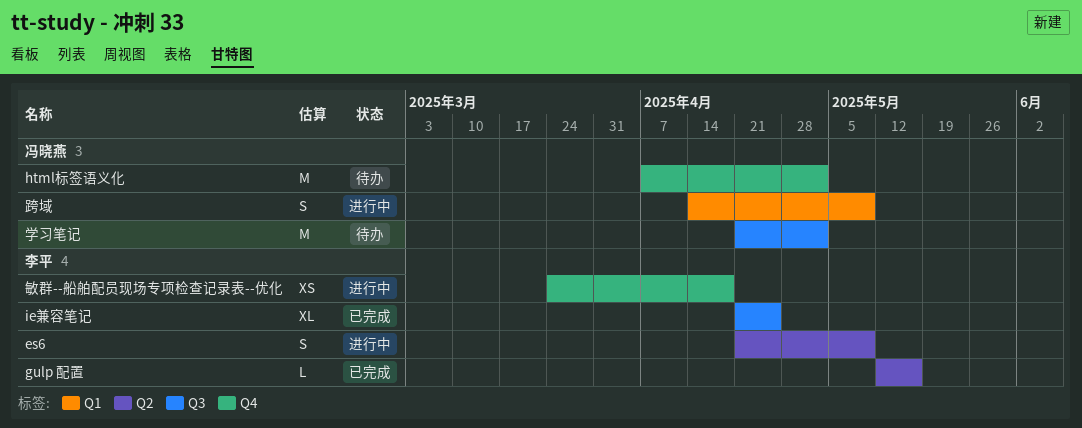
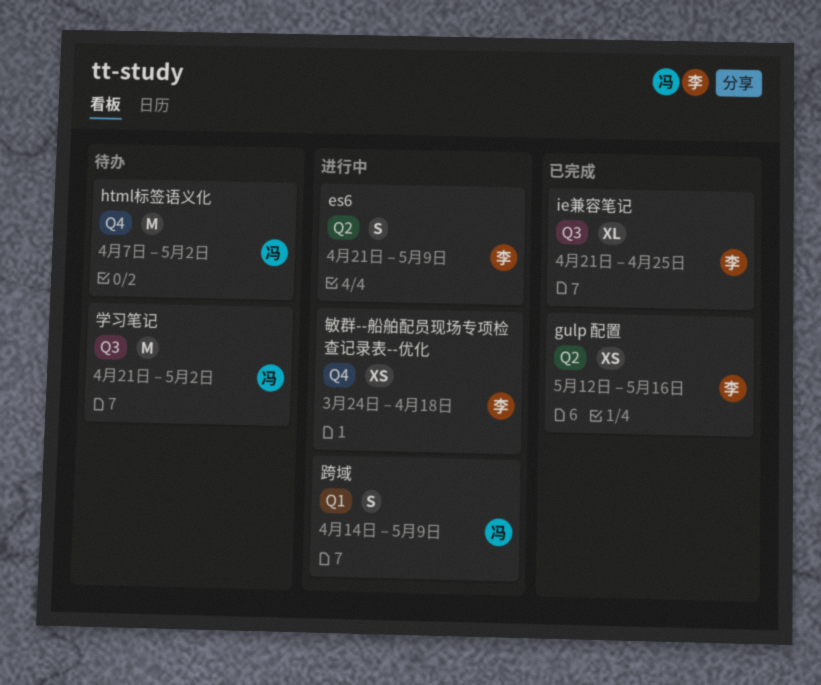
gulp 配置, estimate: L -> XS

